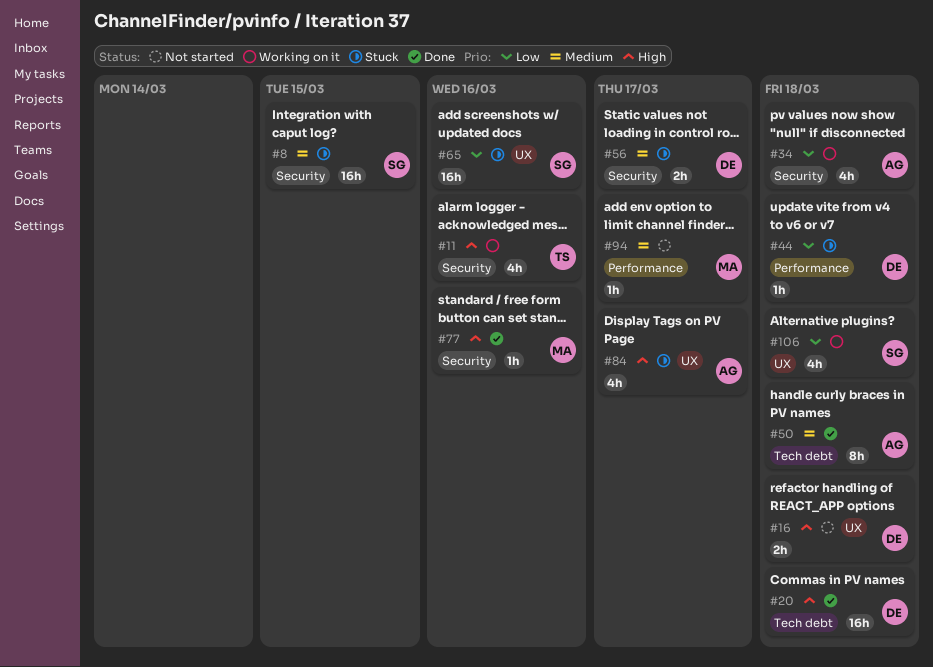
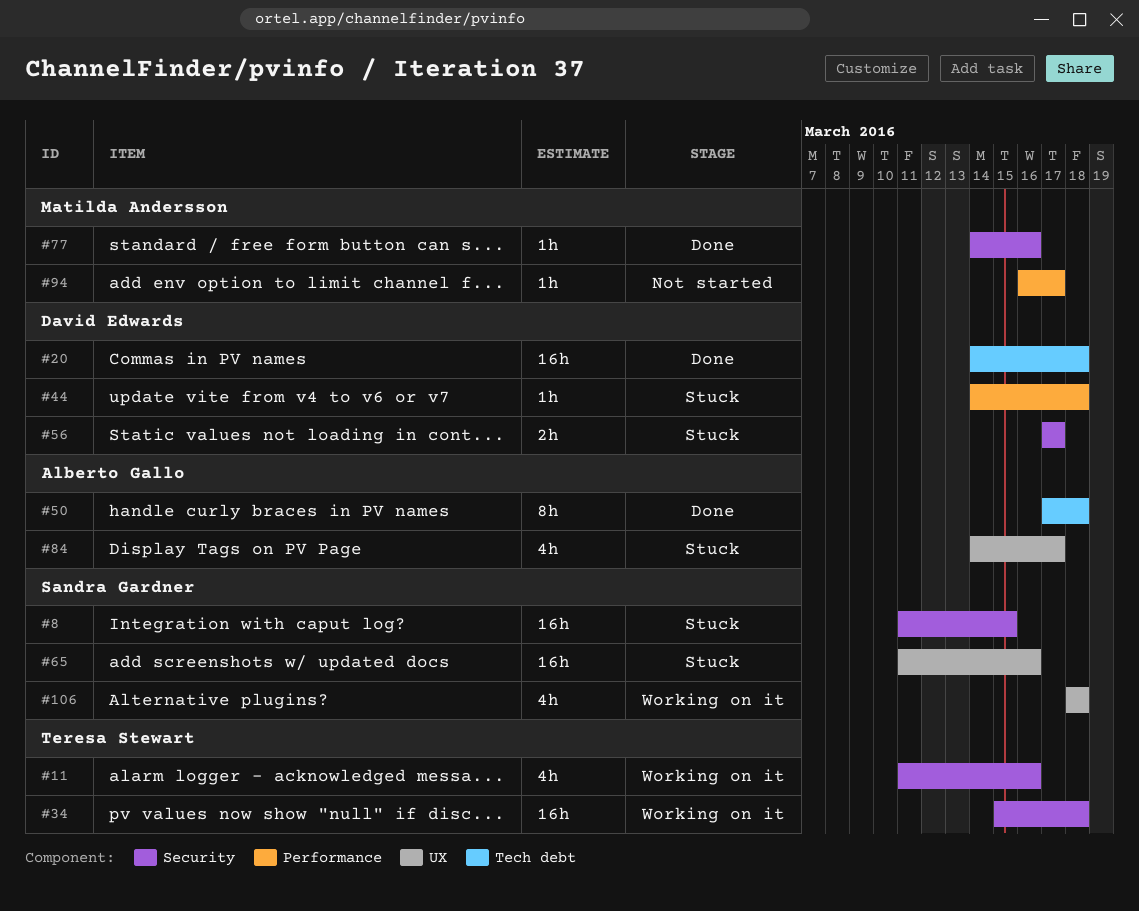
#16: present -> none
#34, owner: Alberto Gallo -> Teresa Stewart
#34, estimate: 4h -> 16h

